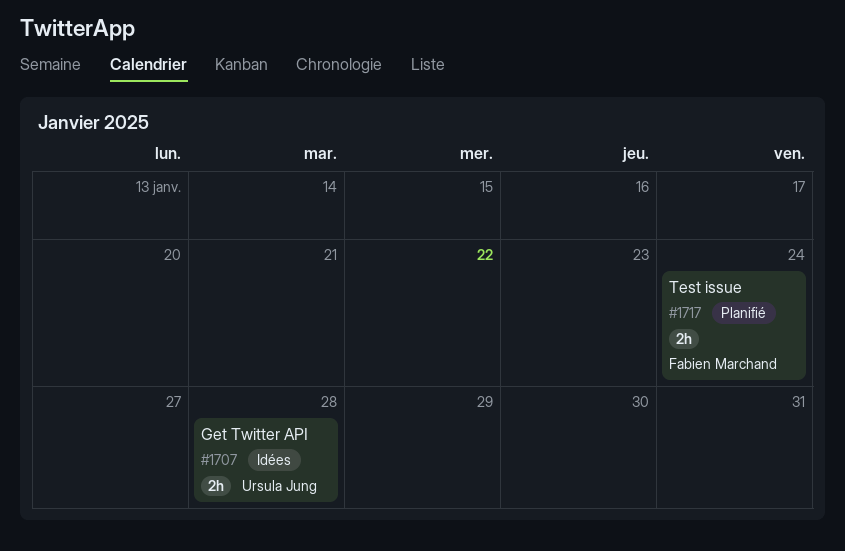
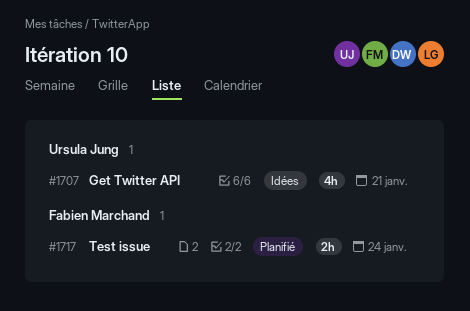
#1707, estimate: 2h -> 4h
#1707, due: Jan 28 -> Jan 21

